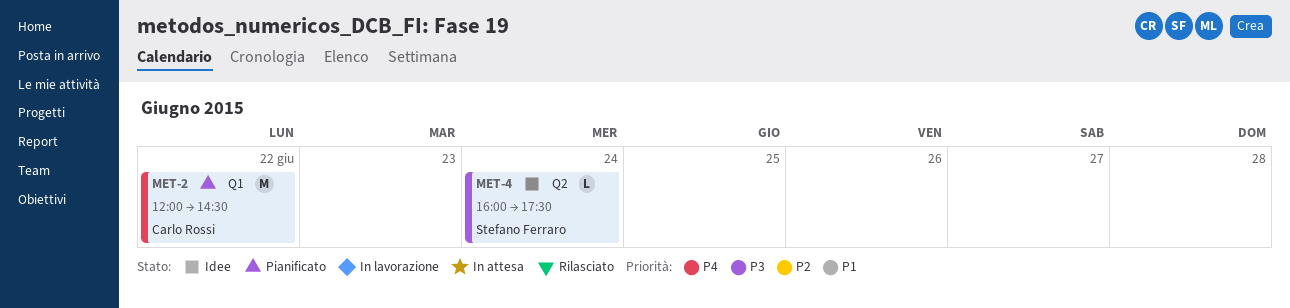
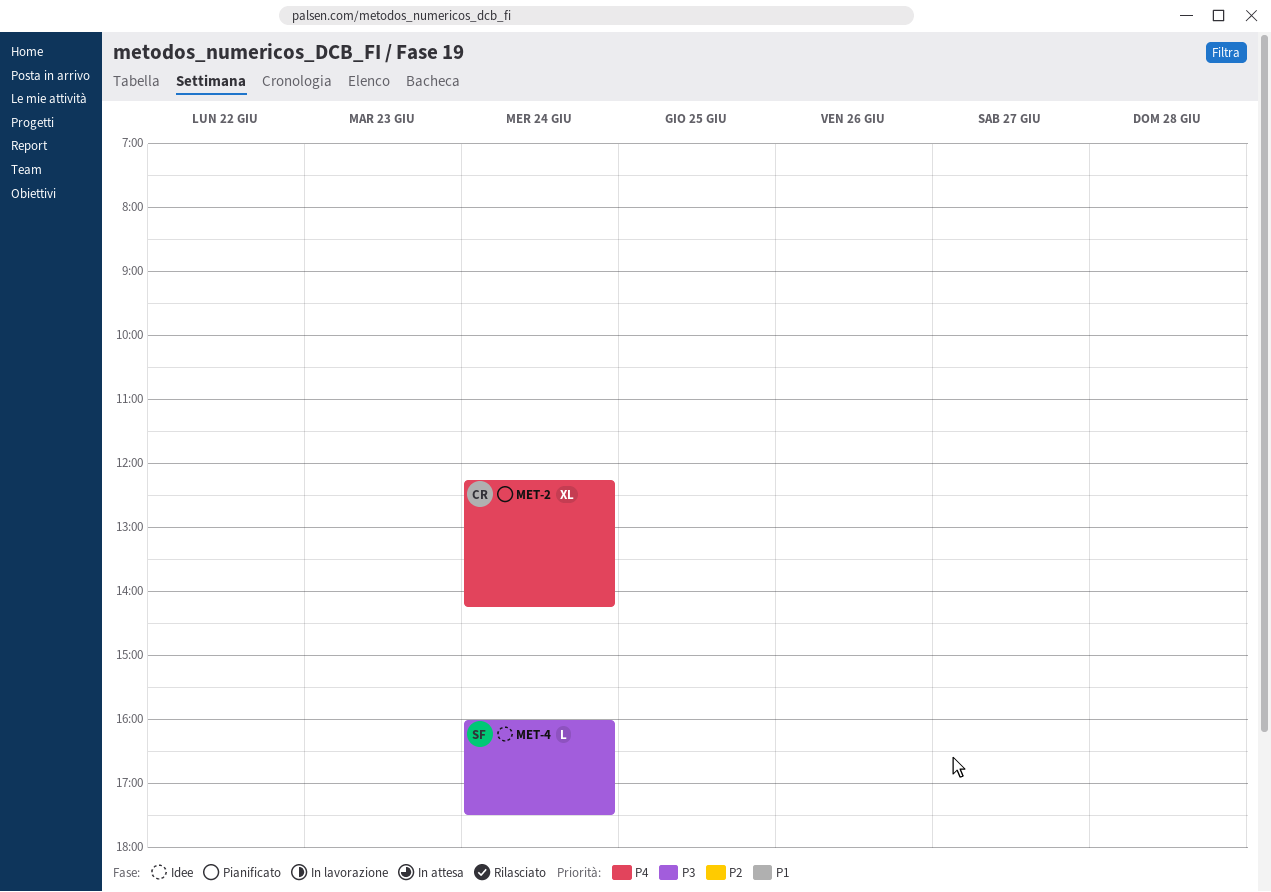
MET-2, estimate: M -> XL
MET-2, day: Jun 22 -> Jun 24
MET-2, begins: 12:00 -> 12:15
MET-2, ends: 14:30 -> 14:15

